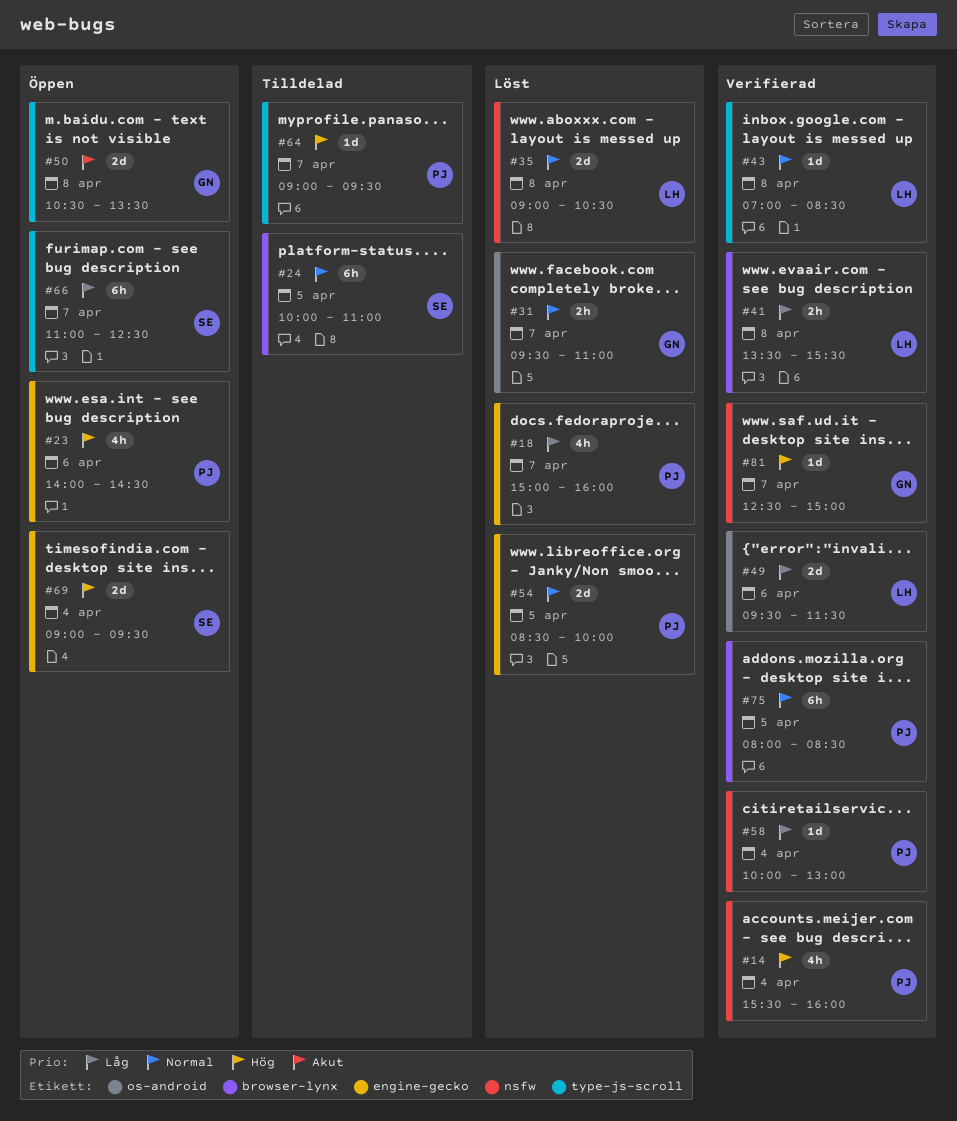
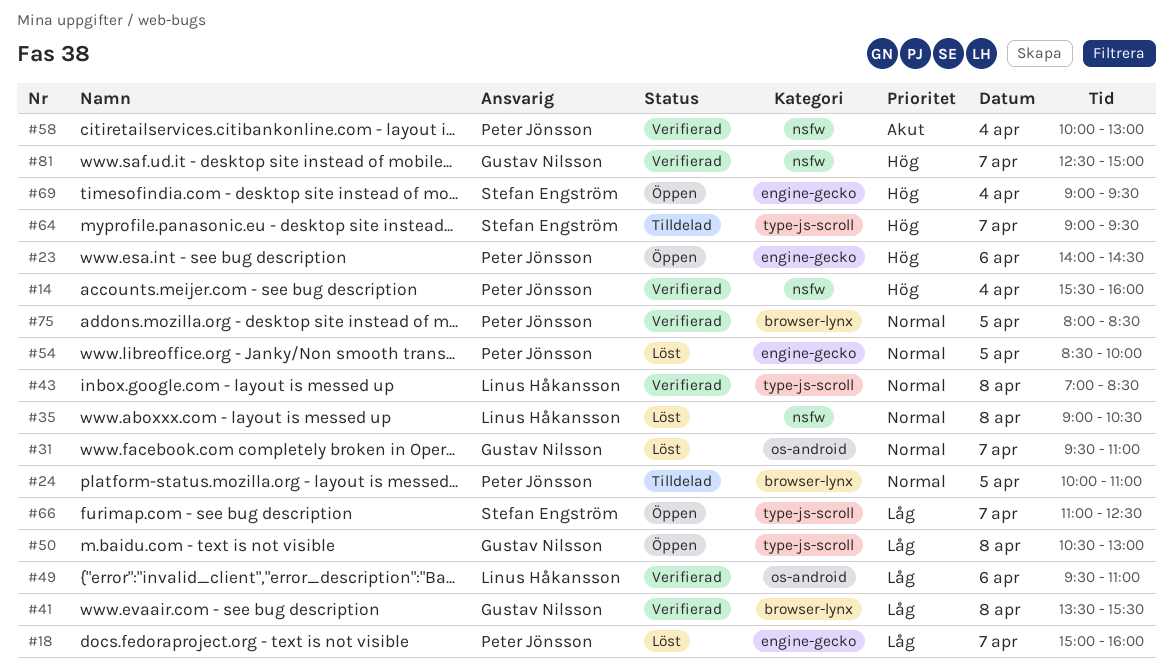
#24, owner: Stefan Engström -> Peter Jönsson
#41, owner: Linus Håkansson -> Gustav Nilsson
#49, ends: 11:30 -> 11:00
#50, priority: Akut -> Låg
#50, ends: 13:30 -> 13:00
#58, priority: Låg -> Akut
#64, owner: Peter Jönsson -> Stefan Engström

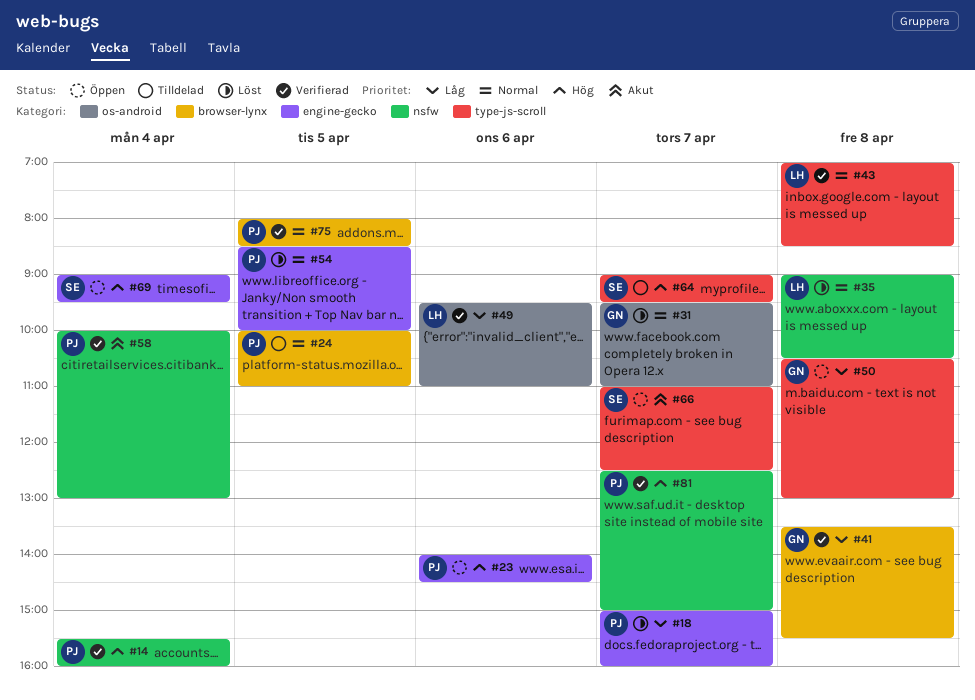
#66, priority: Låg -> Akut
#81, owner: Gustav Nilsson -> Peter Jönsson

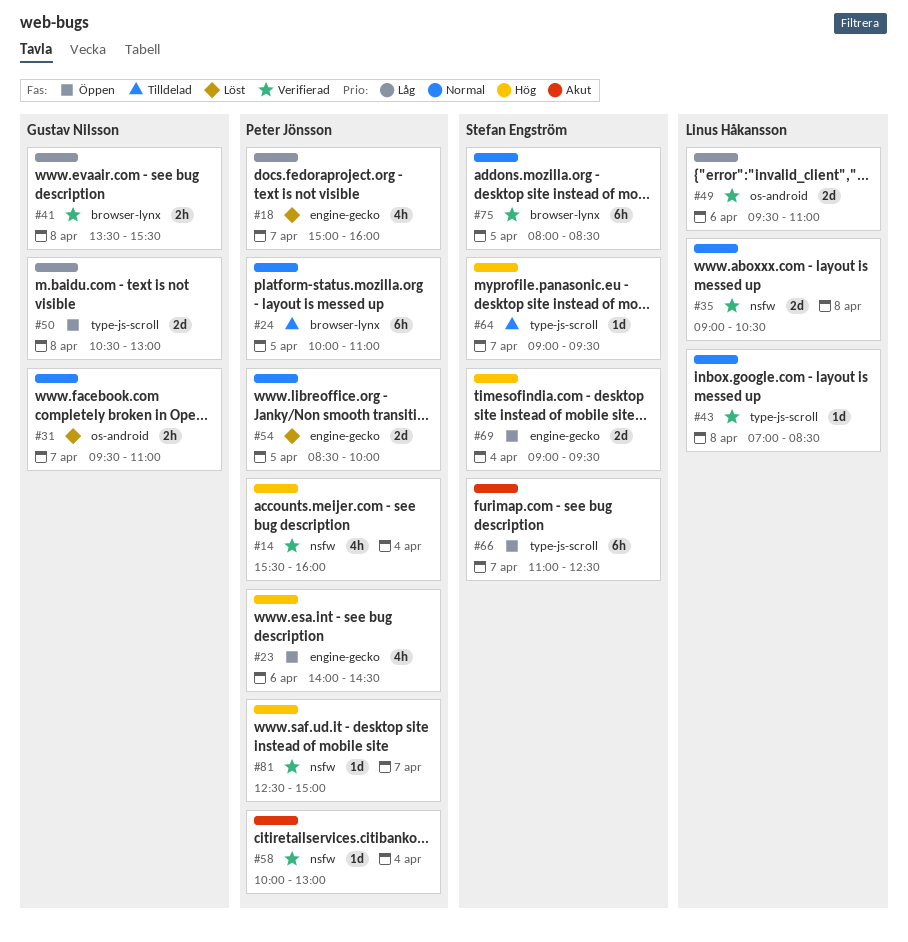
#35, status: Löst -> Verifierad
#75, owner: Peter Jönsson -> Stefan Engström

